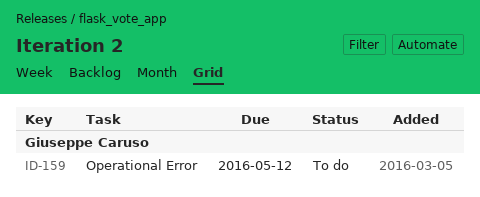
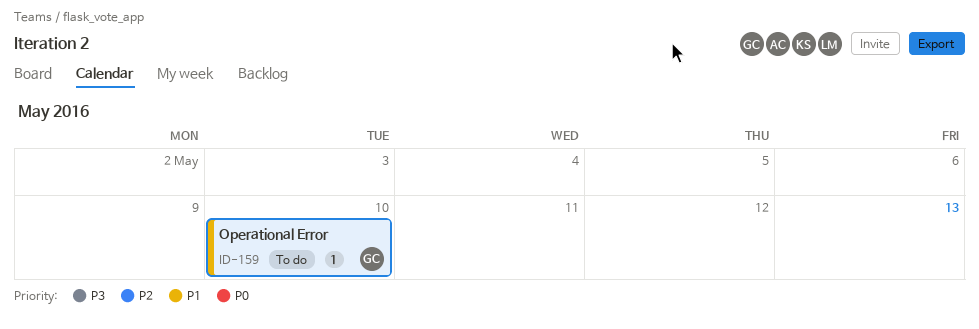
ID-159, due: May 12 -> May 10

